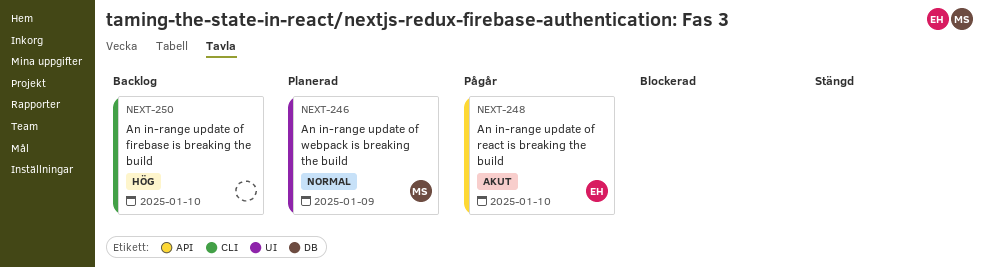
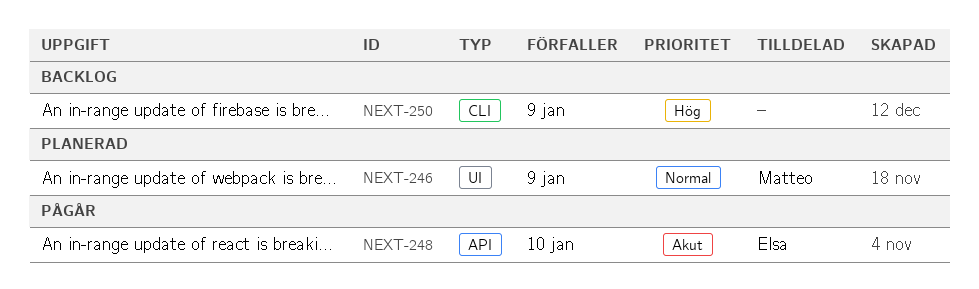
NEXT-250, due: Jan 10 -> Jan 9

